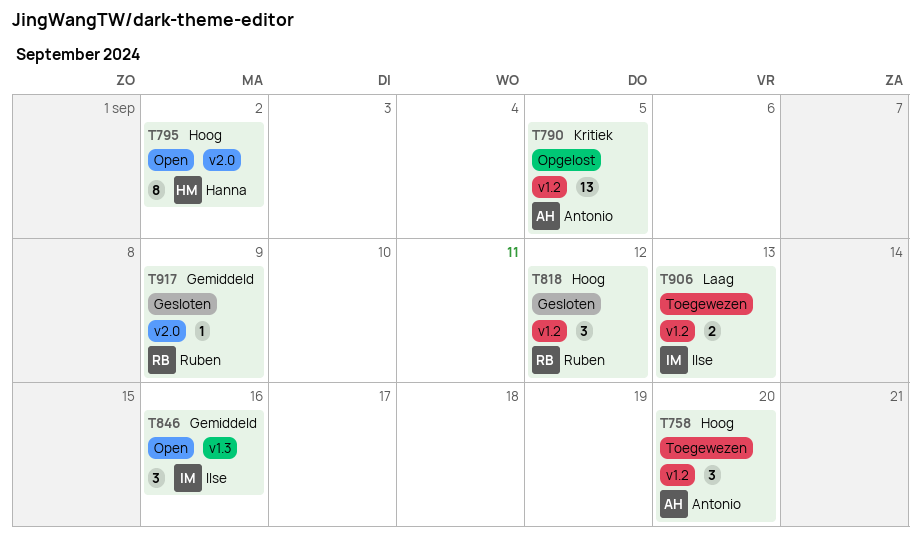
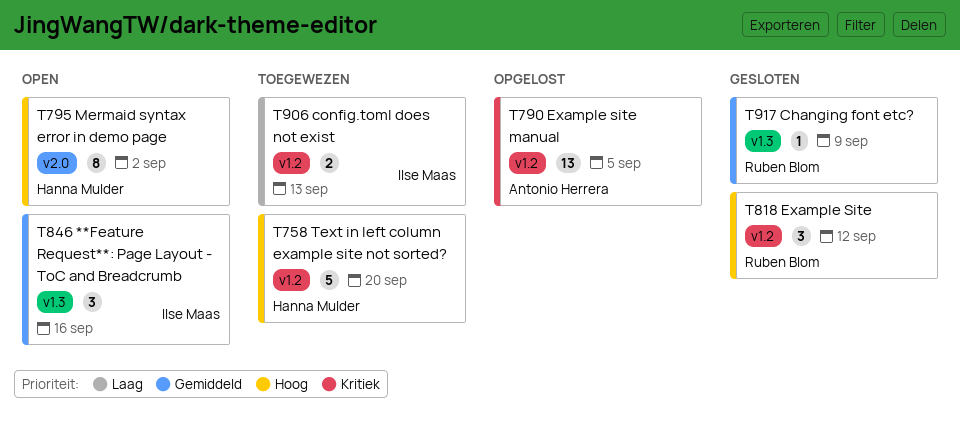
T758, owner: Antonio Herrera -> Hanna Mulder
T758, estimate: 3 -> 5
T917, label: v2.0 -> v1.3

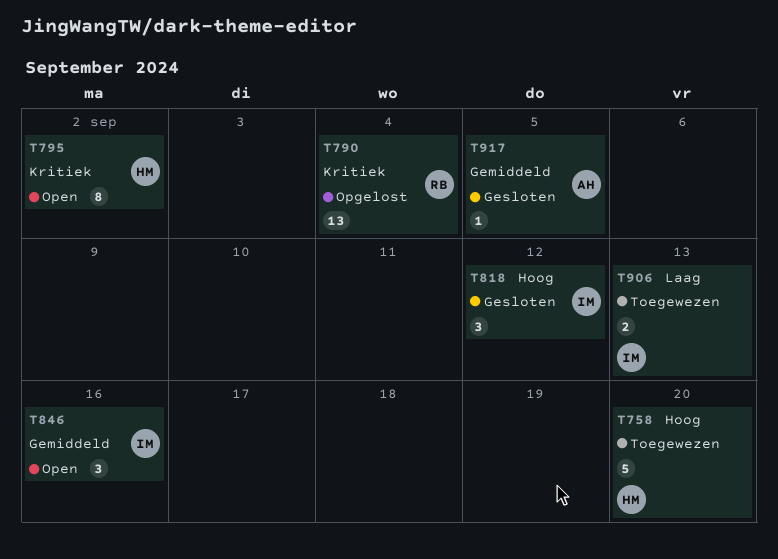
T790, owner: Antonio Herrera -> Ruben Blom
T790, due: Sep 5 -> Sep 4
T795, priority: Hoog -> Kritiek
T818, owner: Ruben Blom -> Ilse Maas
T917, owner: Ruben Blom -> Antonio Herrera
T917, due: Sep 9 -> Sep 5

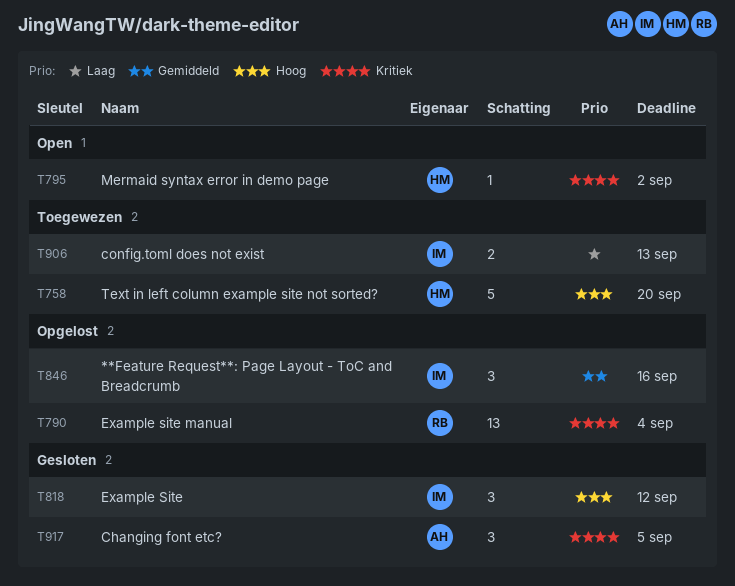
T795, estimate: 8 -> 1
T846, status: Open -> Opgelost
T917, priority: Gemiddeld -> Kritiek
T917, estimate: 1 -> 3

